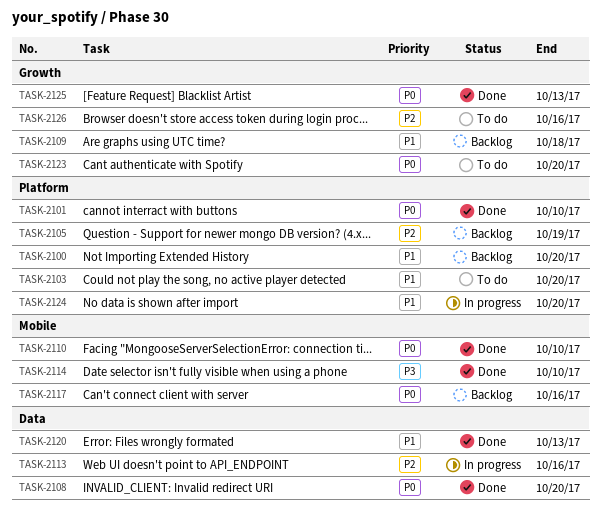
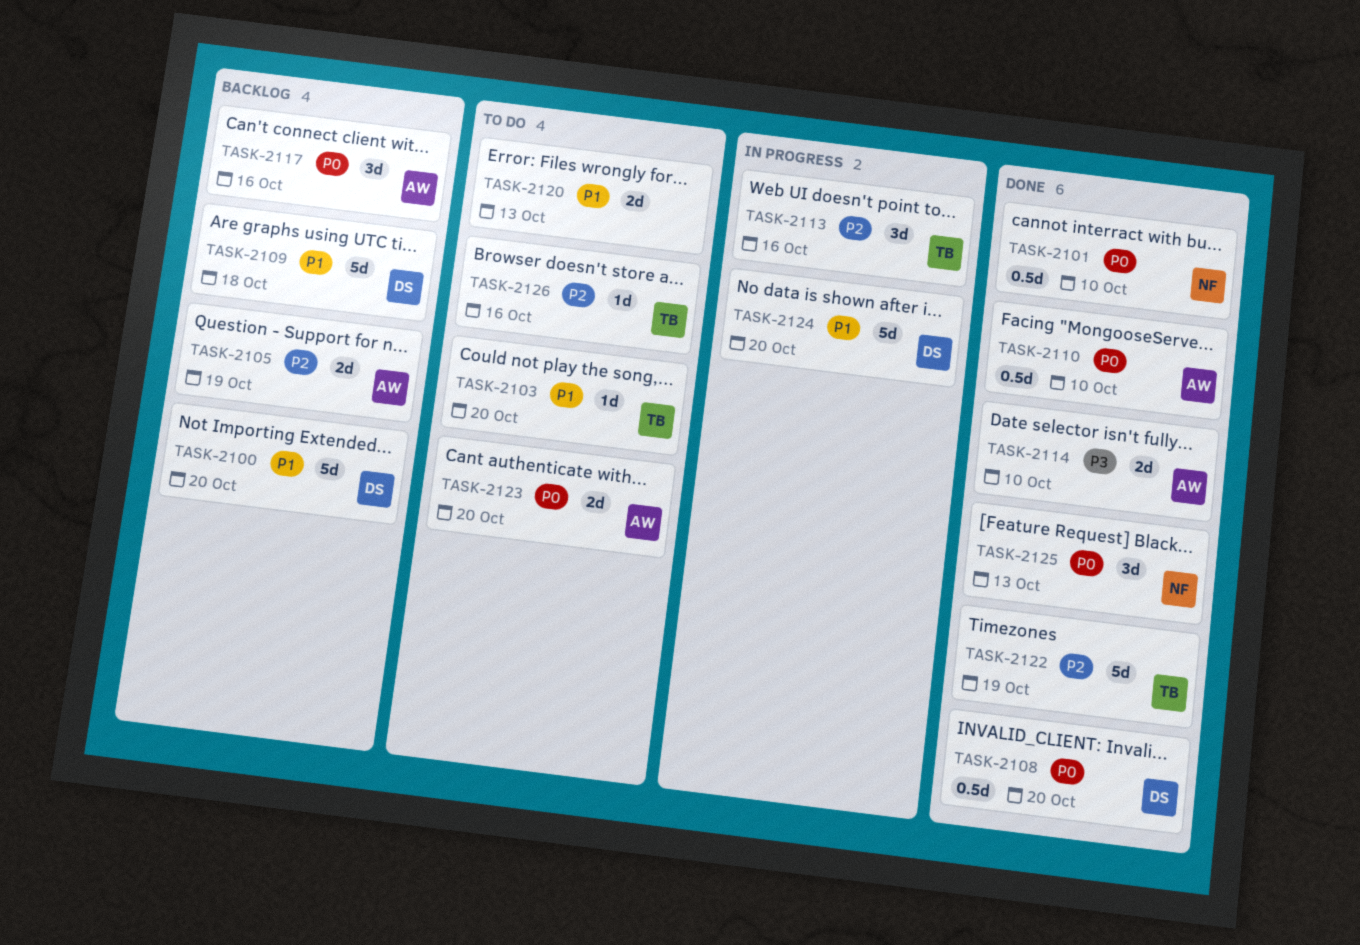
TASK-2120, status: Done -> To do
TASK-2122: none -> present

